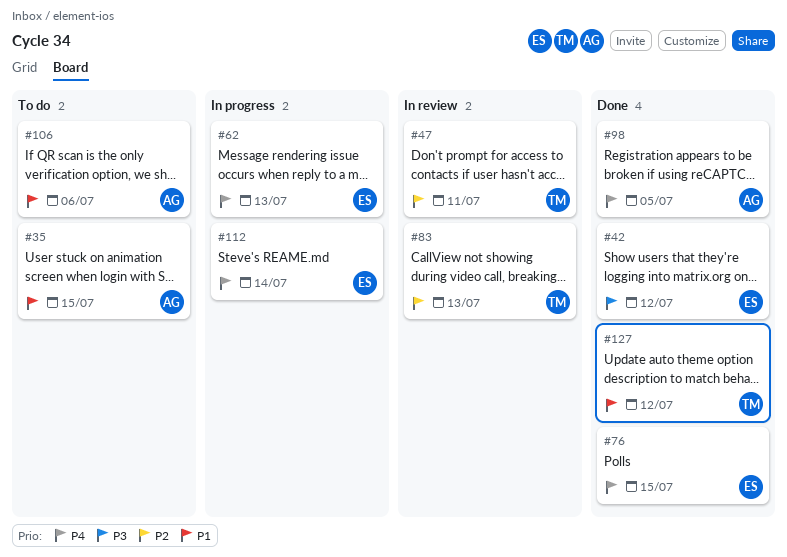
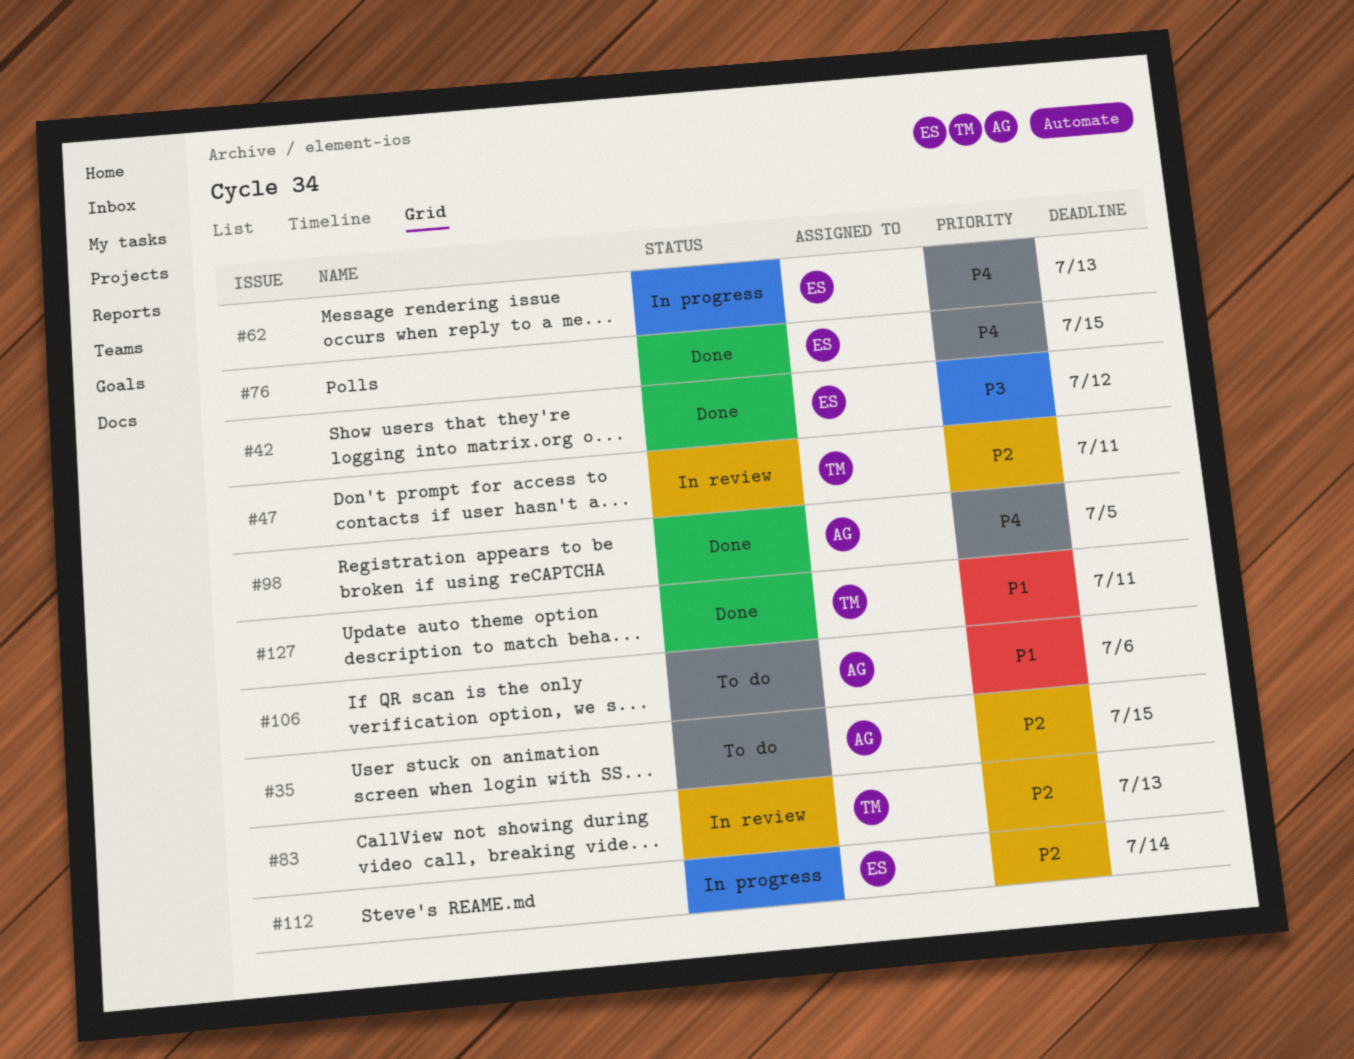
#35, priority: P1 -> P2
#112, priority: P4 -> P2
#127, due: Jul 12 -> Jul 11

